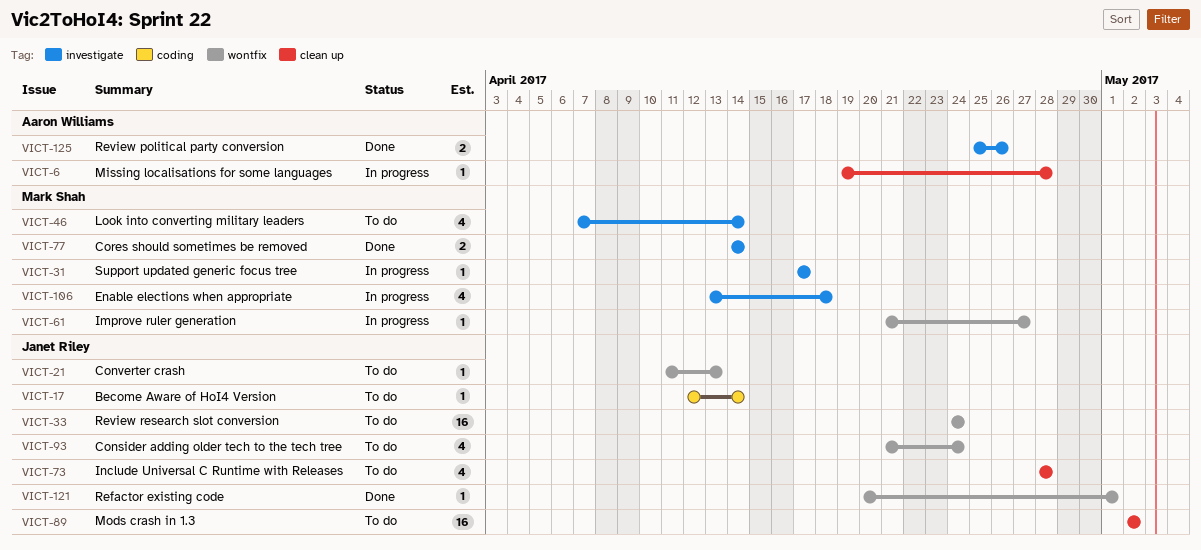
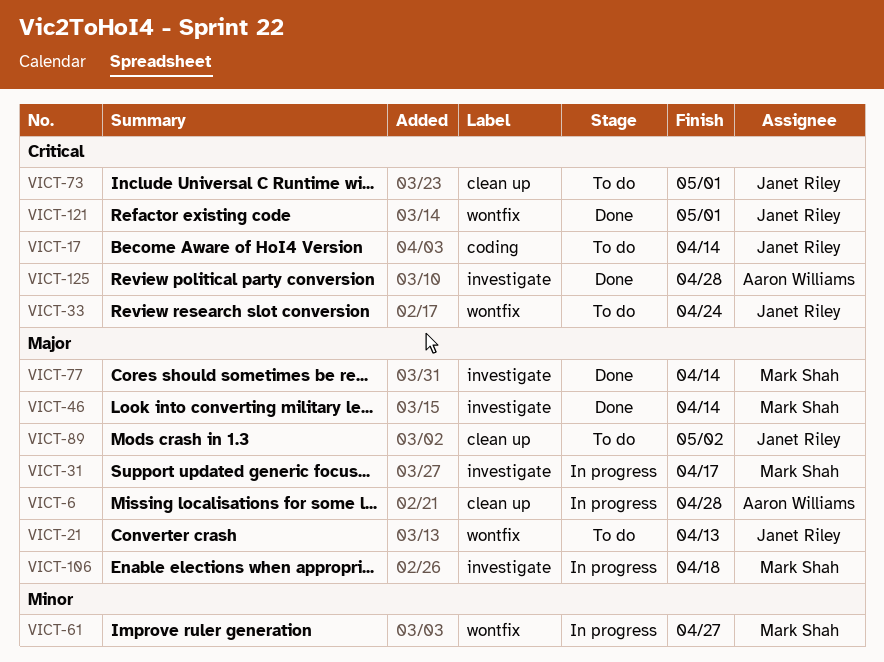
VICT-46, status: To do -> Done
VICT-73, due: Apr 28 -> May 1
VICT-93: present -> none
VICT-125, due: Apr 26 -> Apr 28

